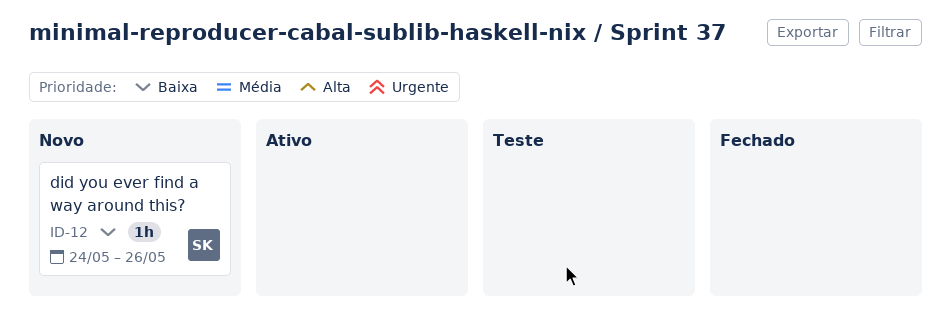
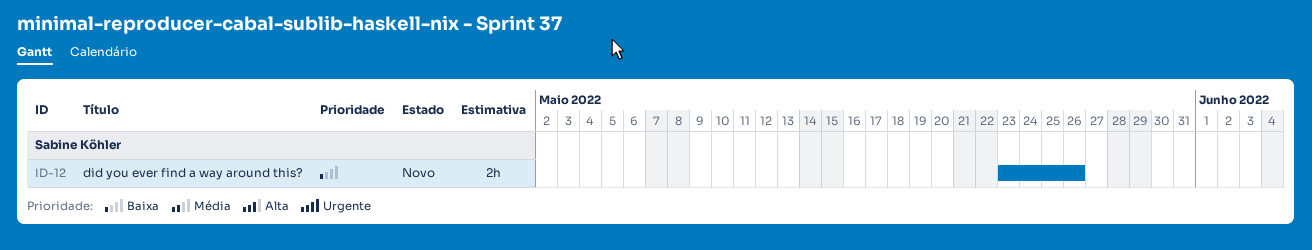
ID-12, estimate: 1h -> 2h
ID-12, start: May 24 -> May 23

